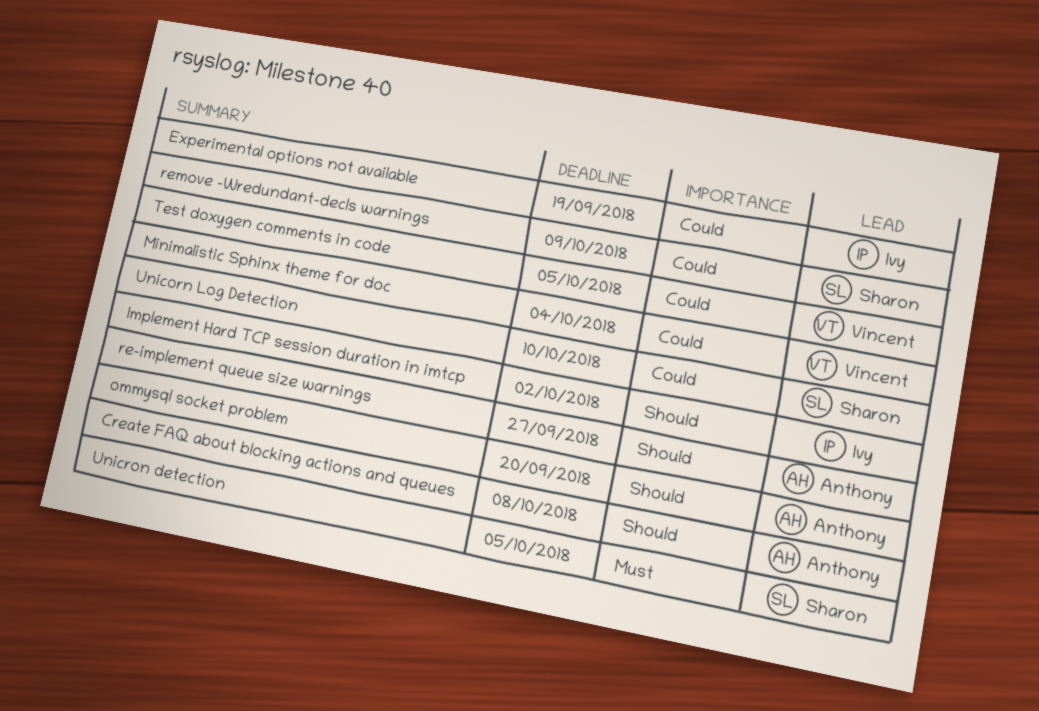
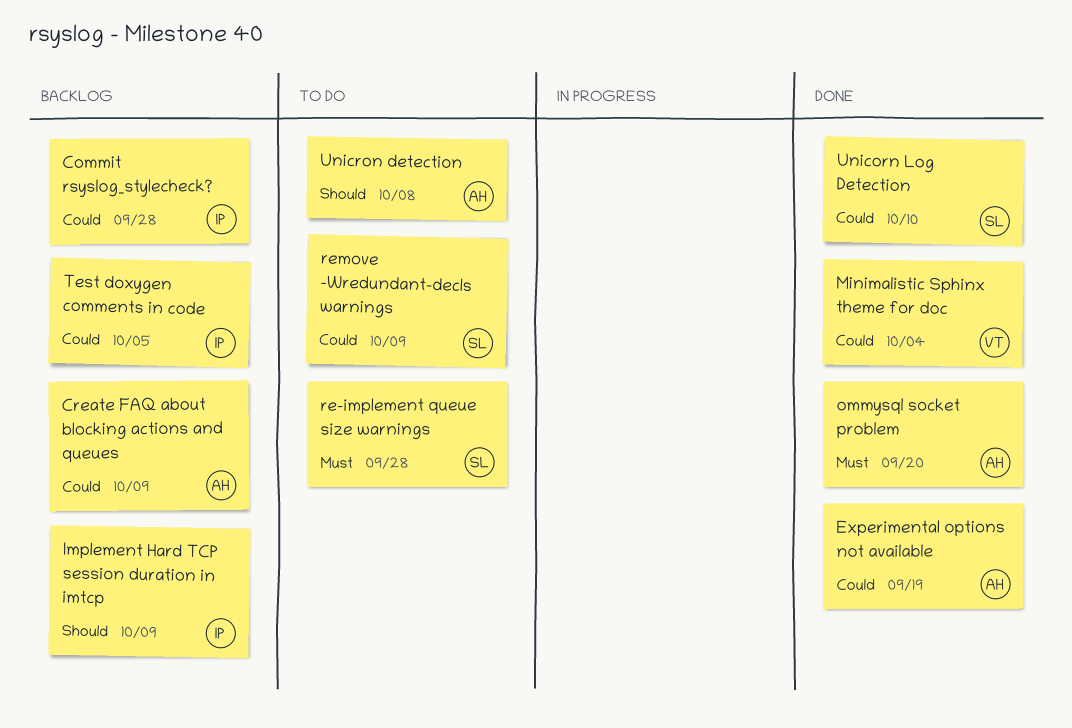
Commit rsyslog_stylecheck?: none -> present
Create FAQ about blocking actions and queues, priority: Should -> Could
Create FAQ about blocking actions and queues, due: Oct 8 -> Oct 9
Experimental options not available, owner: Ivy -> Anthony
Implement Hard TCP session duration in imtcp, due: Oct 2 -> Oct 9
ommysql socket problem, priority: Should -> Must
re-implement queue size warnings, owner: Anthony -> Sharon
re-implement queue size warnings, priority: Should -> Must
re-implement queue size warnings, due: Sep 27 -> Sep 28
Test doxygen comments in code, owner: Vincent -> Ivy
Unicron detection, owner: Sharon -> Anthony
Unicron detection, priority: Must -> Should
Unicron detection, due: Oct 5 -> Oct 8

